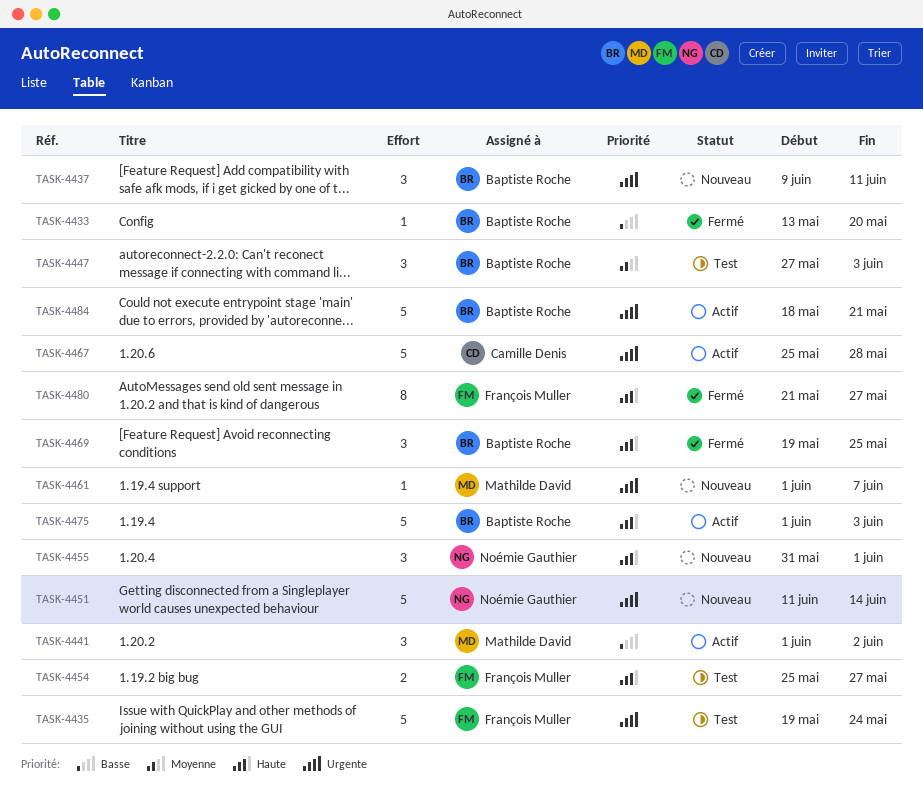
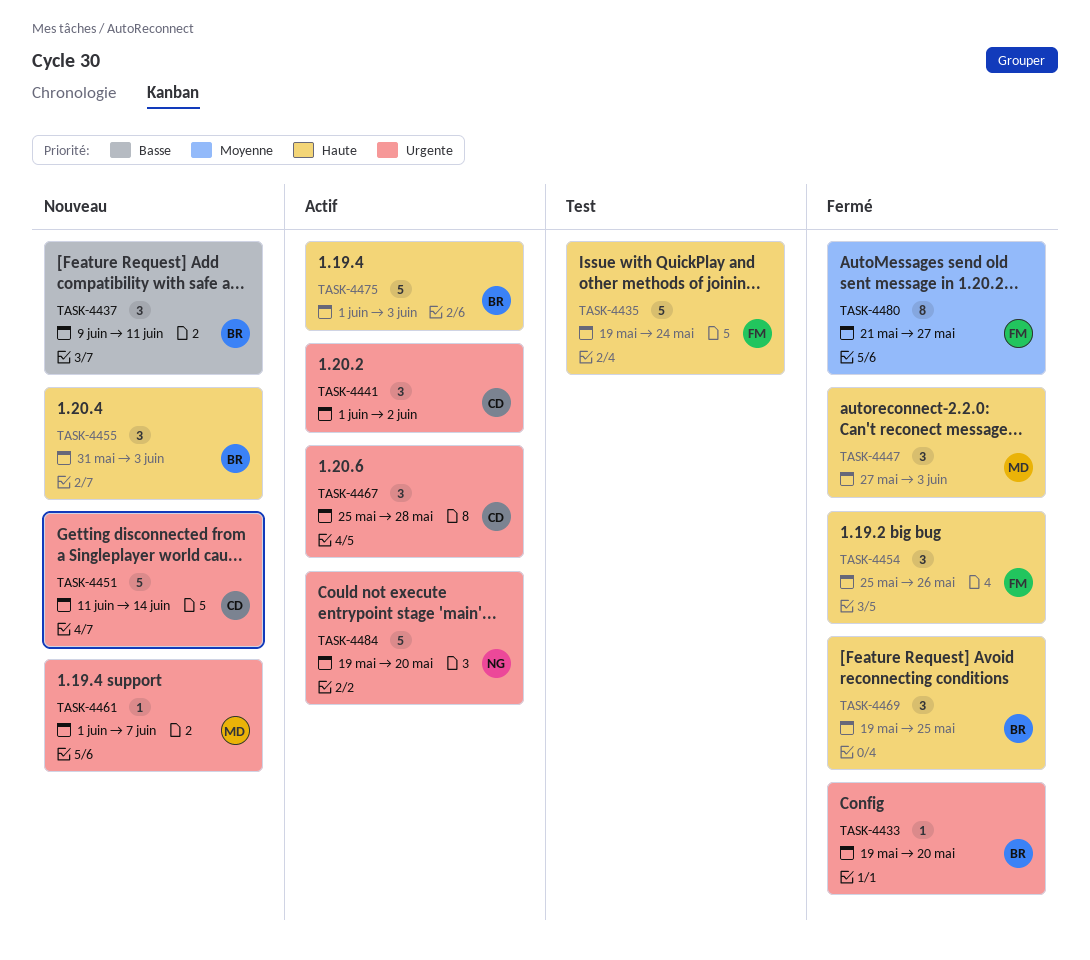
TASK-4433, priority: Basse -> Urgente
TASK-4433, start: May 13 -> May 19
TASK-4435, priority: Urgente -> Haute
TASK-4437, priority: Urgente -> Basse
TASK-4441, owner: Mathilde David -> Camille Denis
TASK-4441, priority: Basse -> Urgente
TASK-4447, status: Test -> Fermé
TASK-4447, owner: Baptiste Roche -> Mathilde David
TASK-4447, priority: Moyenne -> Haute
TASK-4451, owner: Noémie Gauthier -> Camille Denis
TASK-4454, status: Test -> Fermé
TASK-4454, estimate: 2 -> 3
TASK-4454, due: May 27 -> May 26
TASK-4455, owner: Noémie Gauthier -> Baptiste Roche
TASK-4455, due: Jun 1 -> Jun 3
TASK-4467, estimate: 5 -> 3
TASK-4480, priority: Haute -> Moyenne
TASK-4484, owner: Baptiste Roche -> Noémie Gauthier
TASK-4484, start: May 18 -> May 19
TASK-4484, due: May 21 -> May 20

